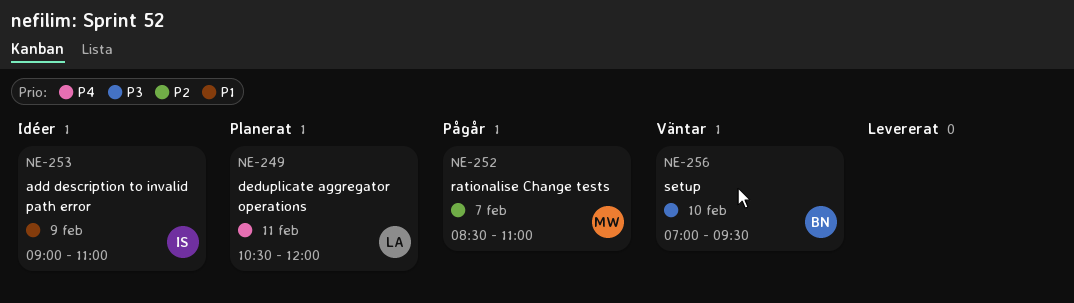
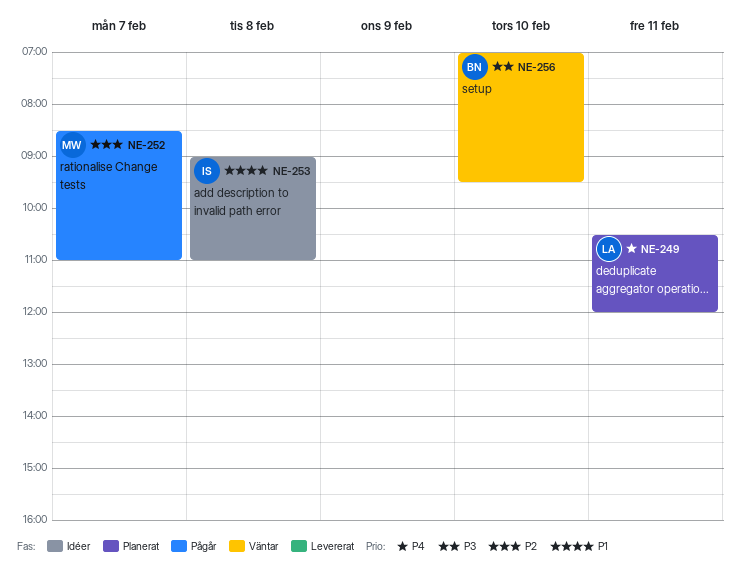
NE-253, day: Feb 9 -> Feb 8

